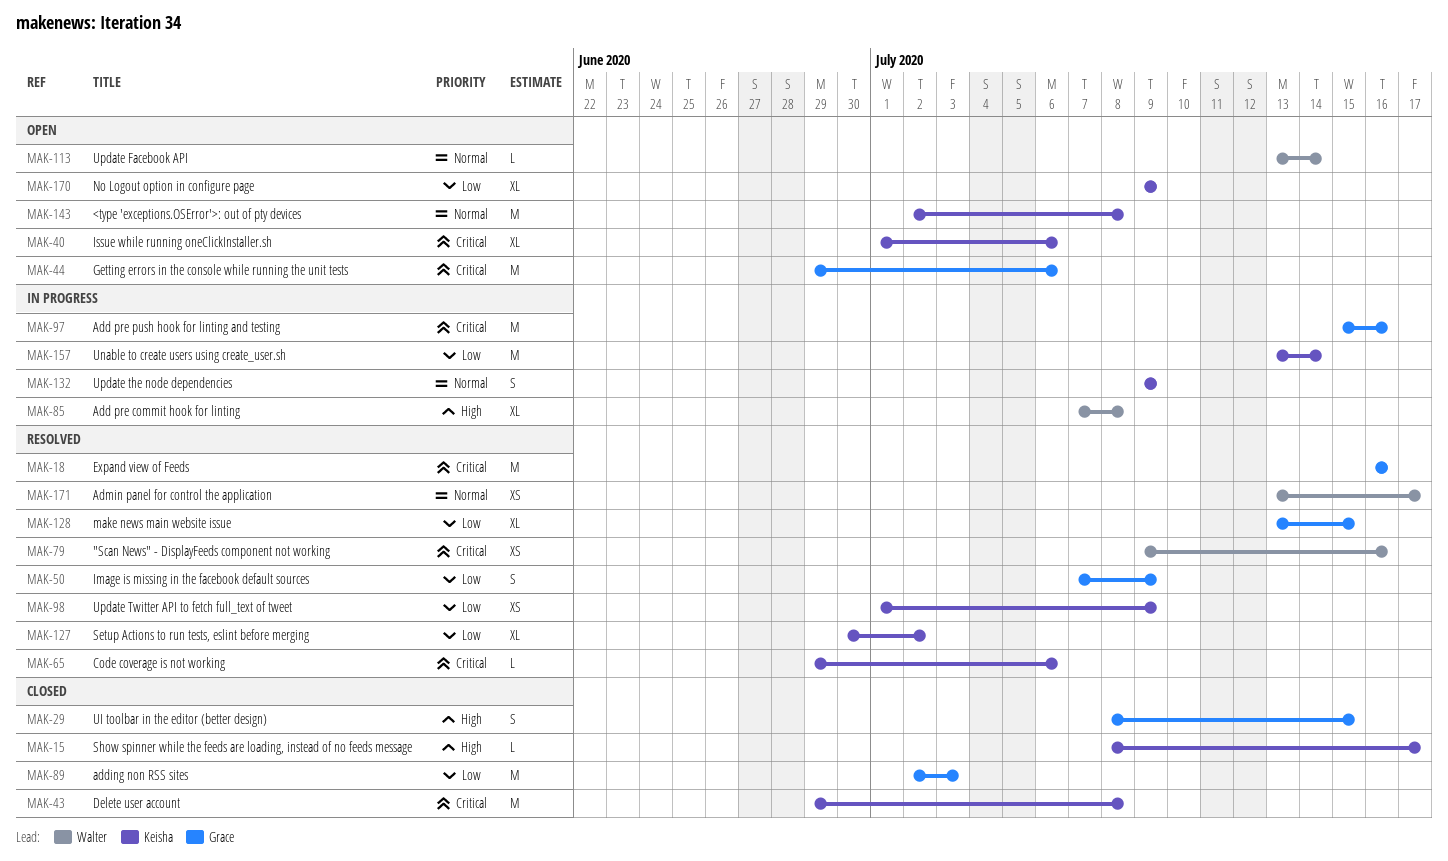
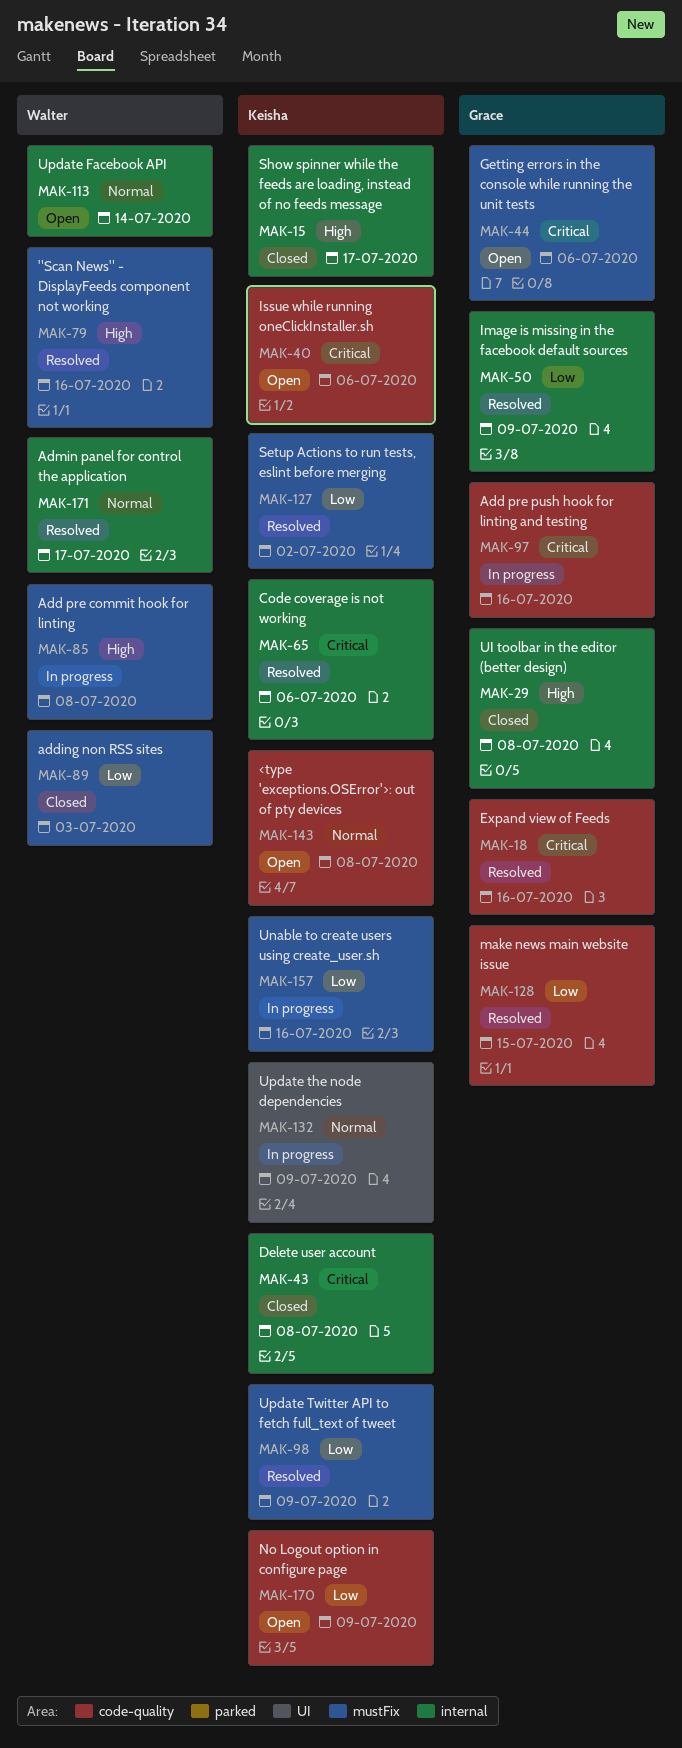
MAK-29, due: Jul 15 -> Jul 8
MAK-79, priority: Critical -> High
MAK-89, owner: Grace -> Walter
MAK-157, due: Jul 14 -> Jul 16

